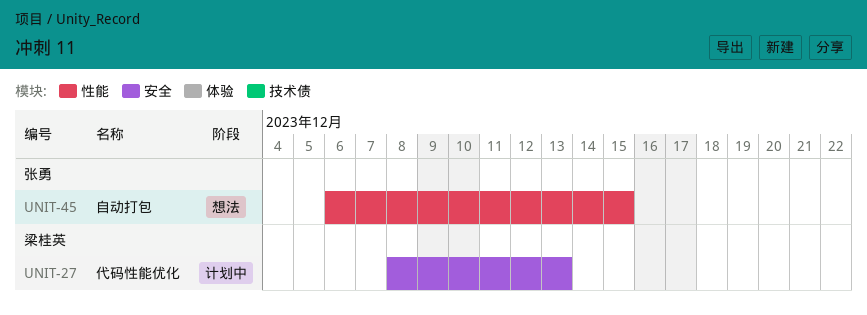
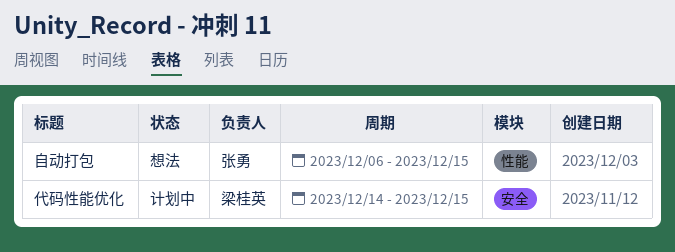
代码性能优化, start: Dec 8 -> Dec 14
代码性能优化, due: Dec 13 -> Dec 15

